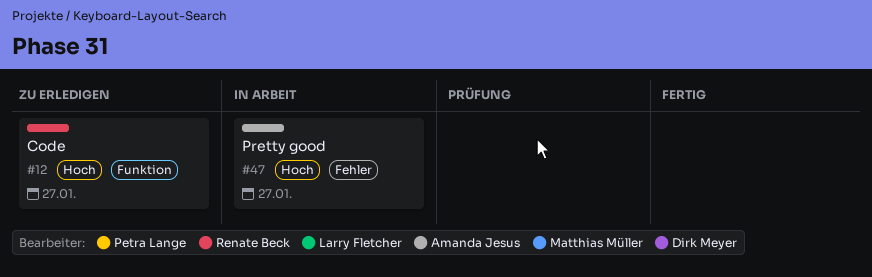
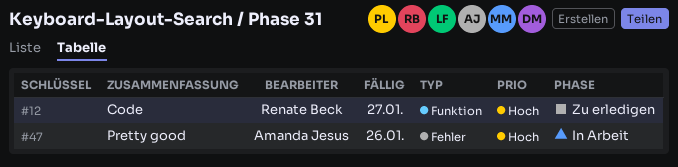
#47, due: Jan 27 -> Jan 26

